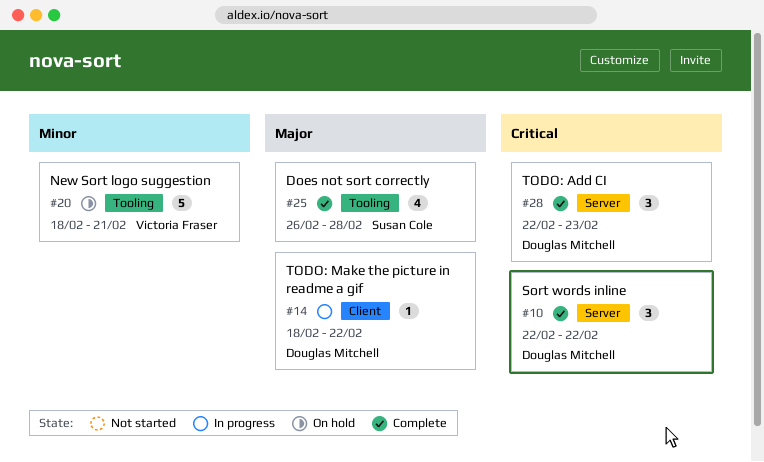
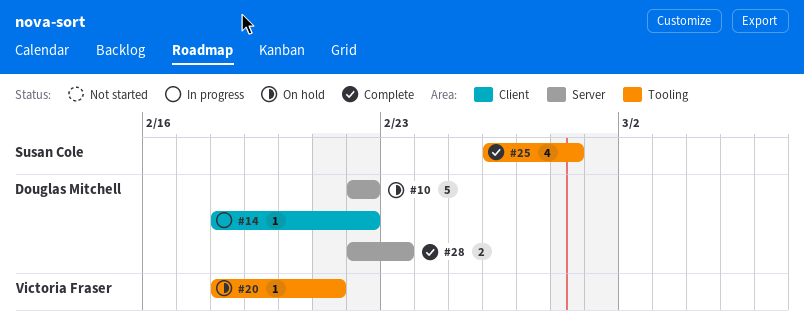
#10, status: Complete -> On hold
#10, estimate: 3 -> 5
#20, estimate: 5 -> 1
#28, estimate: 3 -> 2

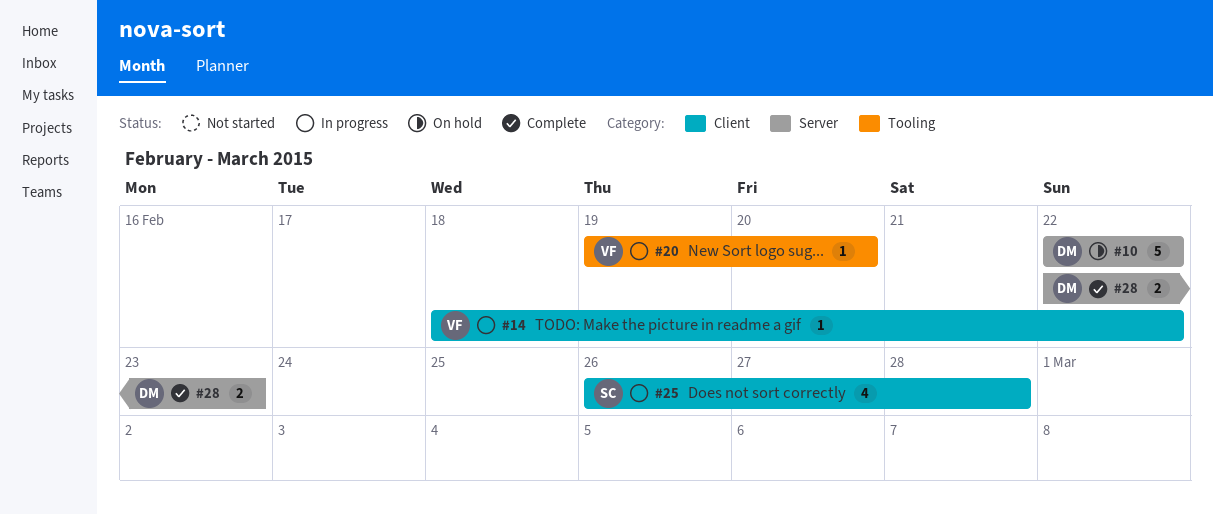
#14, owner: Douglas Mitchell -> Victoria Fraser
#20, status: On hold -> In progress
#20, start: Feb 18 -> Feb 19
#20, due: Feb 21 -> Feb 20
#25, status: Complete -> In progress
#25, label: Tooling -> Client

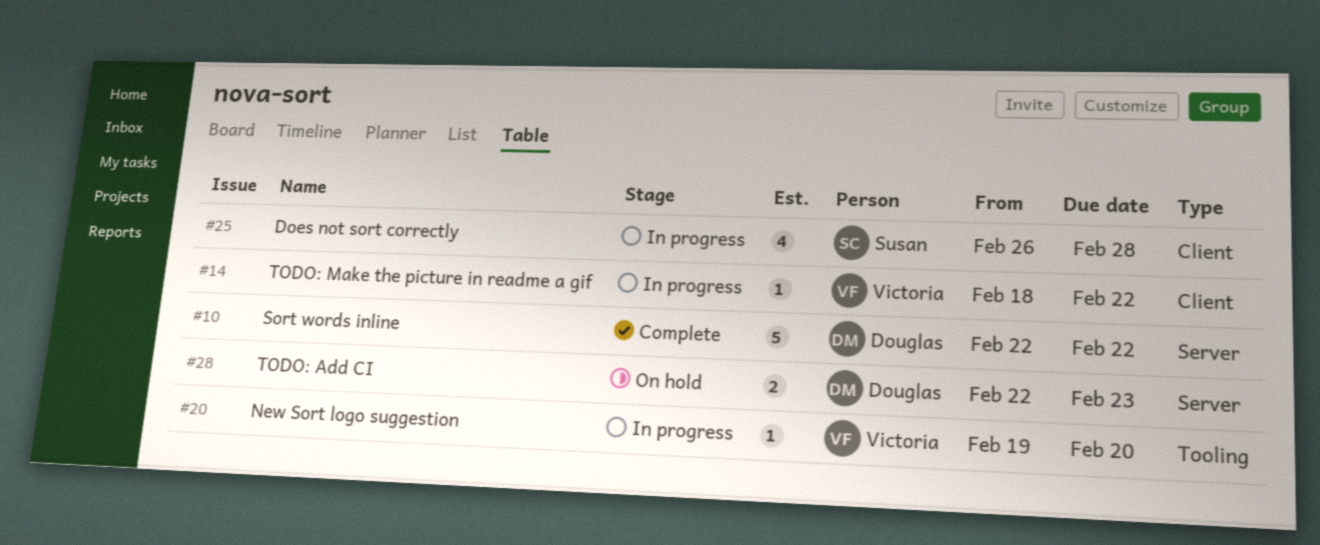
#10, status: On hold -> Complete
#28, status: Complete -> On hold

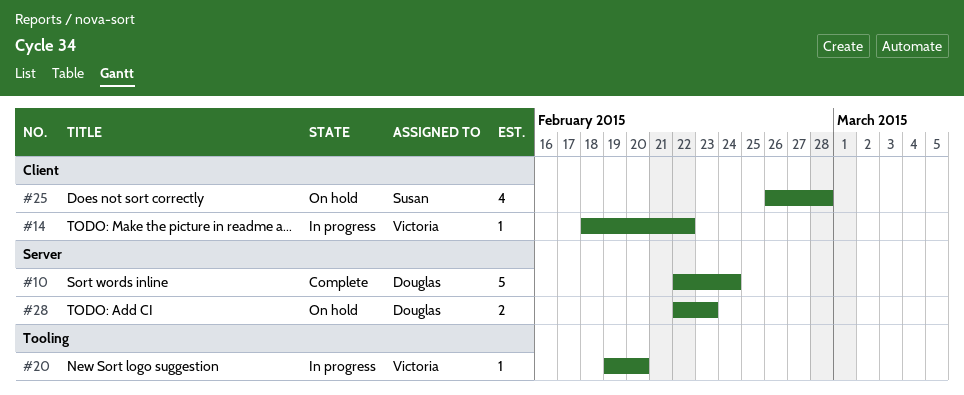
#10, due: Feb 22 -> Feb 24
#25, status: In progress -> On hold

